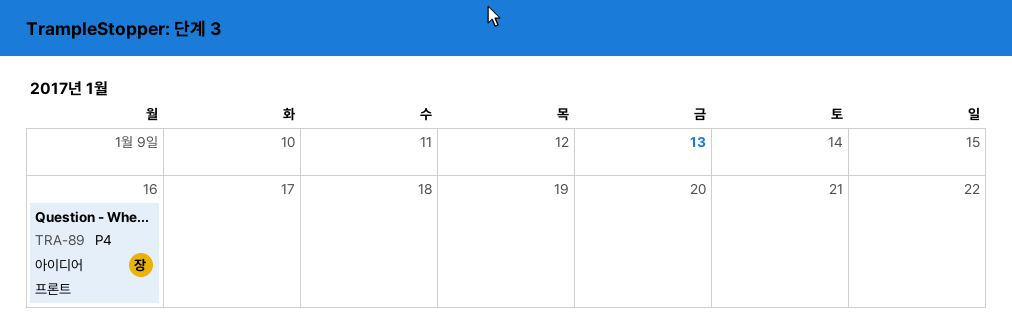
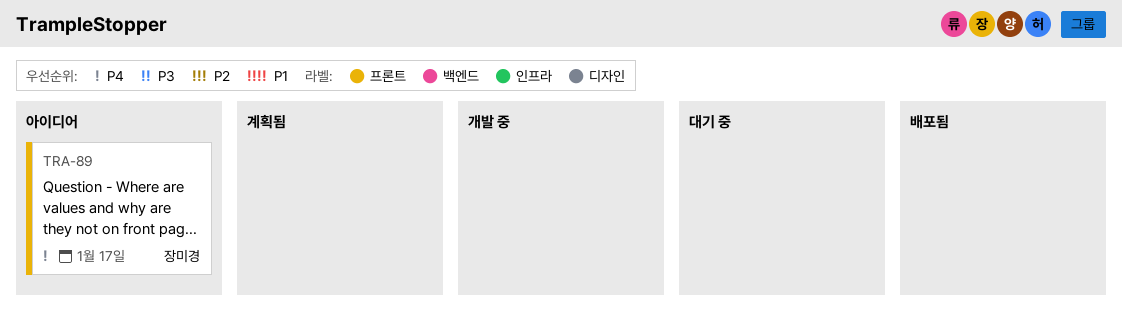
TRA-89, due: Jan 16 -> Jan 17

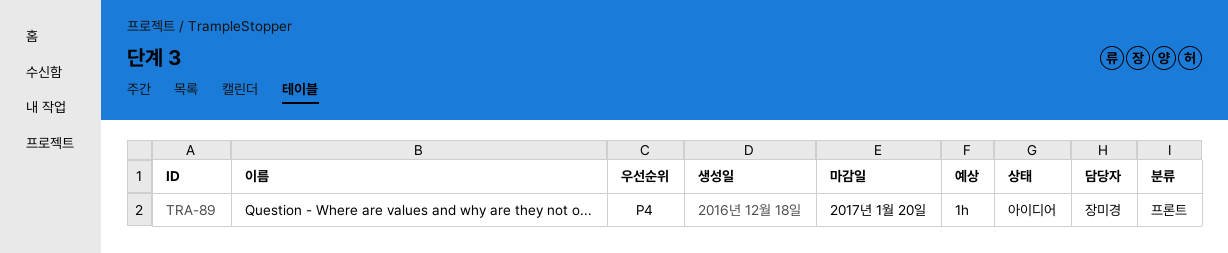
TRA-89, due: Jan 17 -> Jan 20

